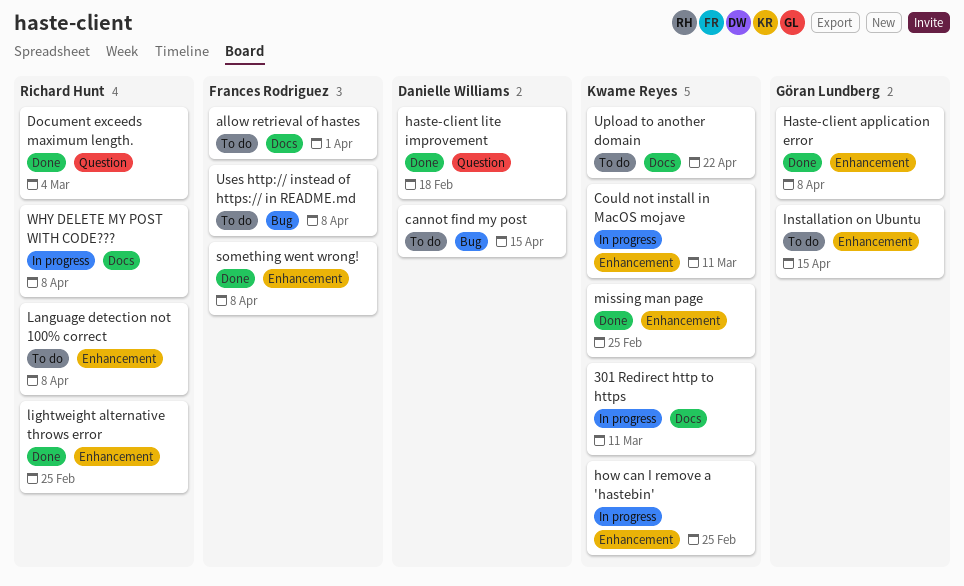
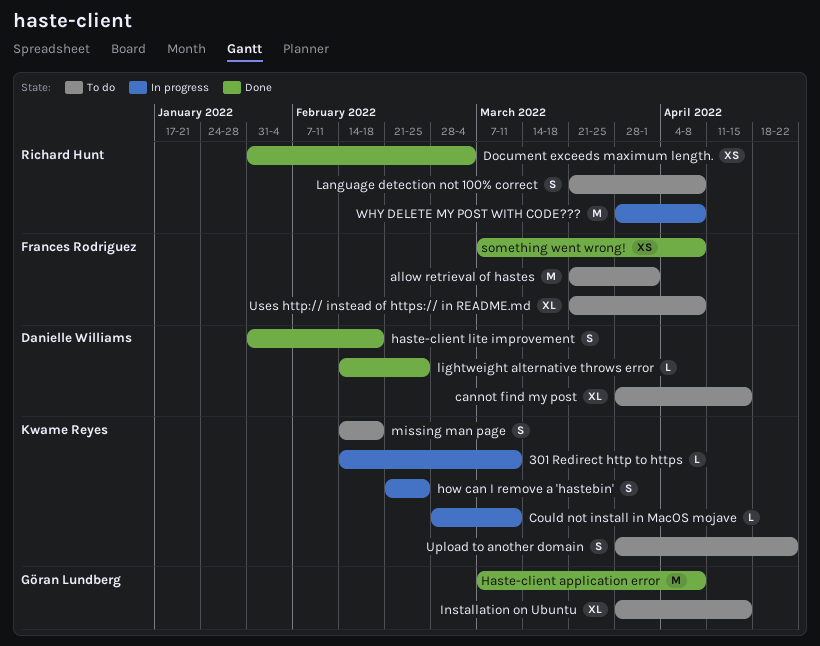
lightweight alternative throws error, owner: Richard Hunt -> Danielle Williams
missing man page, status: Done -> To do
missing man page, due: Feb 25 -> Feb 18

